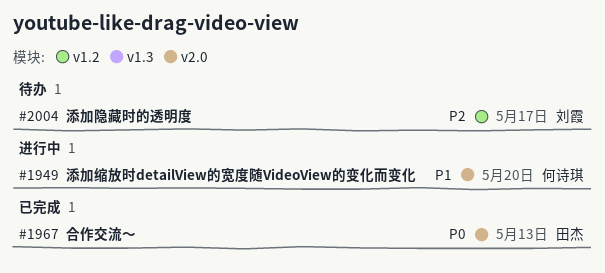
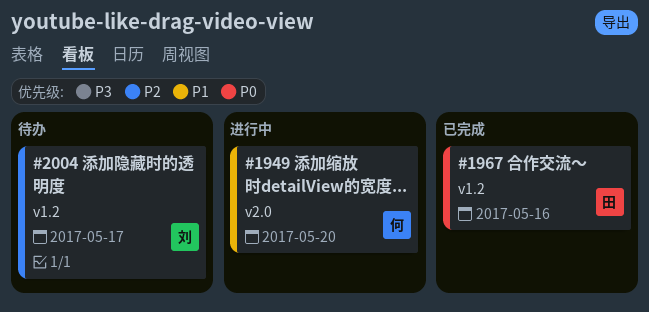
#1967, label: v2.0 -> v1.2
#1967, due: May 13 -> May 16

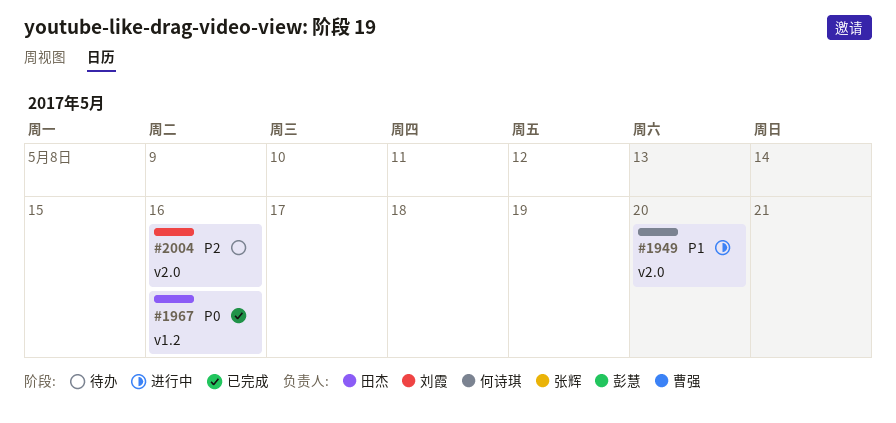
#2004, label: v1.2 -> v2.0
#2004, due: May 17 -> May 16

